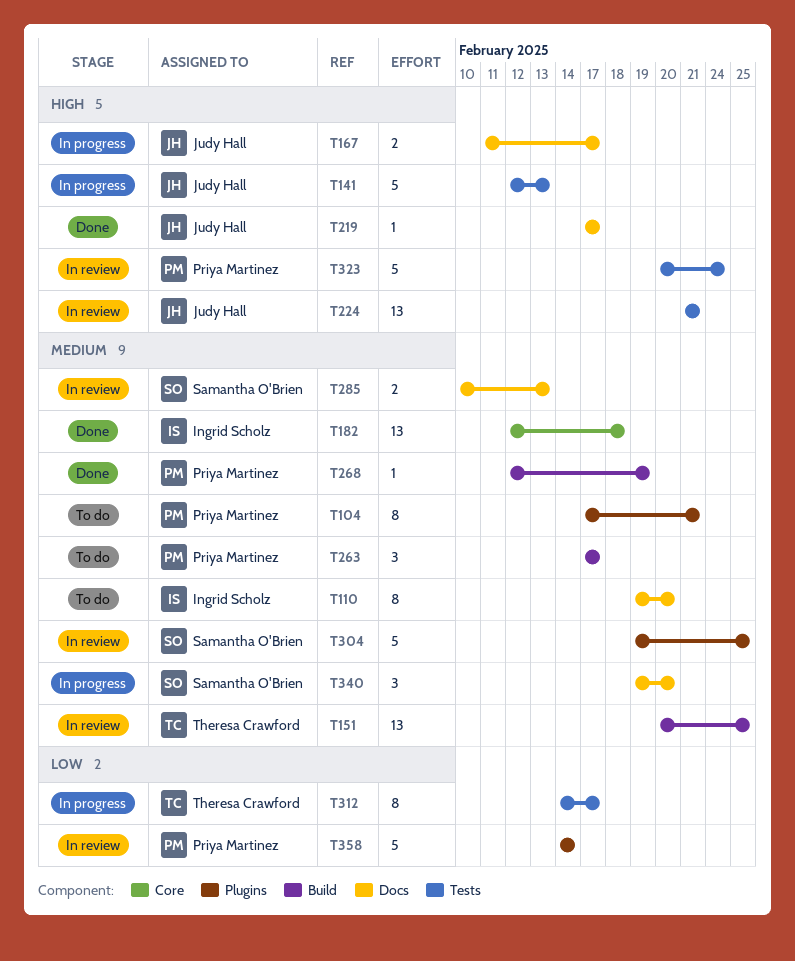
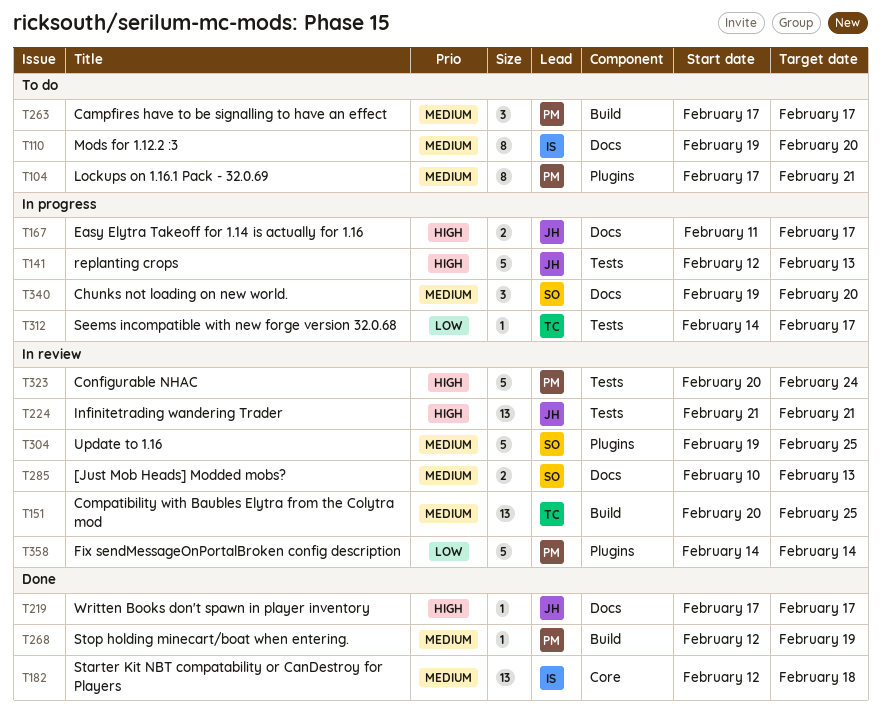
T312, estimate: 8 -> 1

